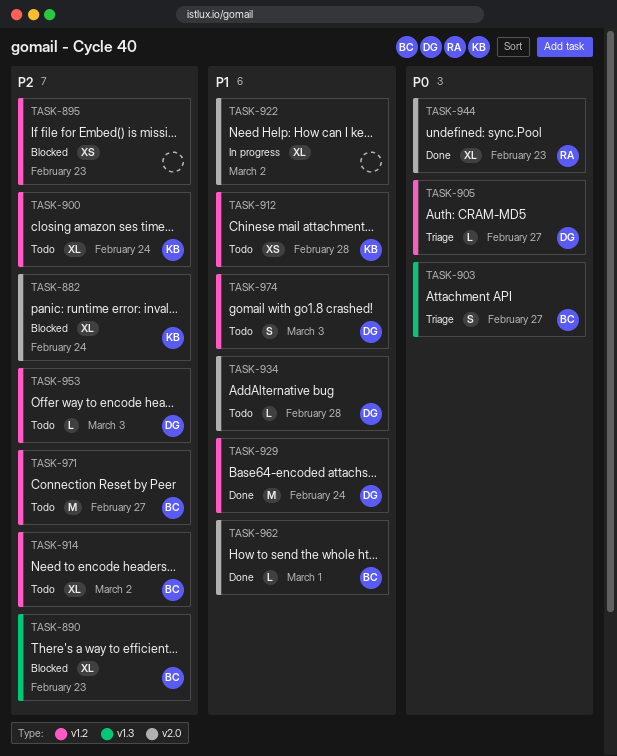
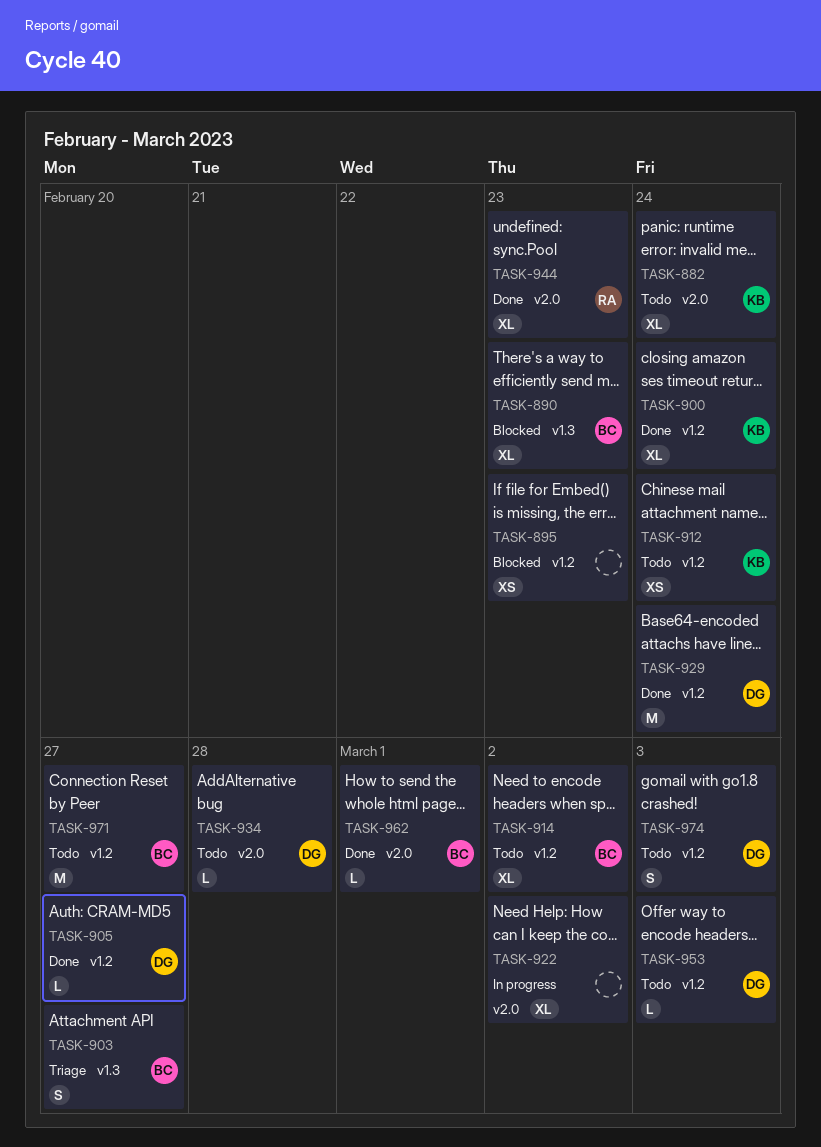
TASK-882, status: Blocked -> Todo
TASK-900, status: Todo -> Done
TASK-905, status: Triage -> Done
TASK-912, due: Feb 28 -> Feb 24

